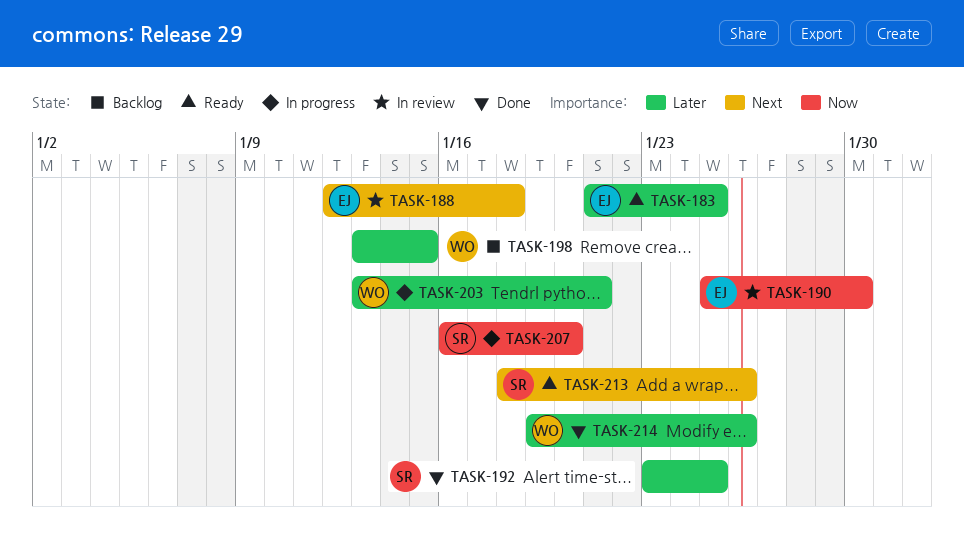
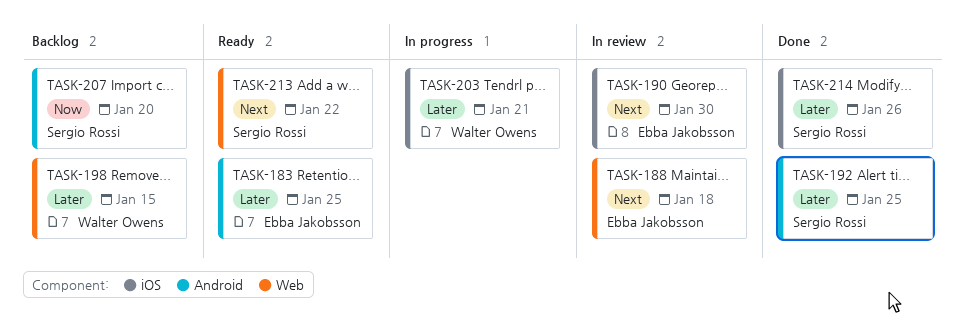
TASK-190, priority: Now -> Next
TASK-207, status: In progress -> Backlog
TASK-213, due: Jan 26 -> Jan 22
TASK-214, owner: Walter Owens -> Sergio Rossi

